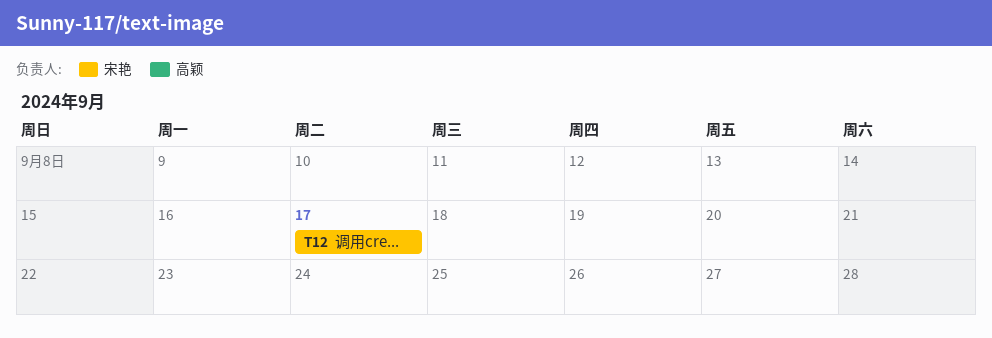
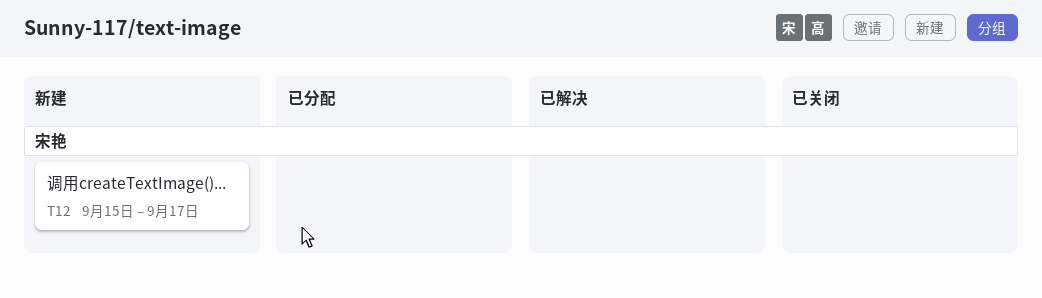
T12, start: Sep 17 -> Sep 15

